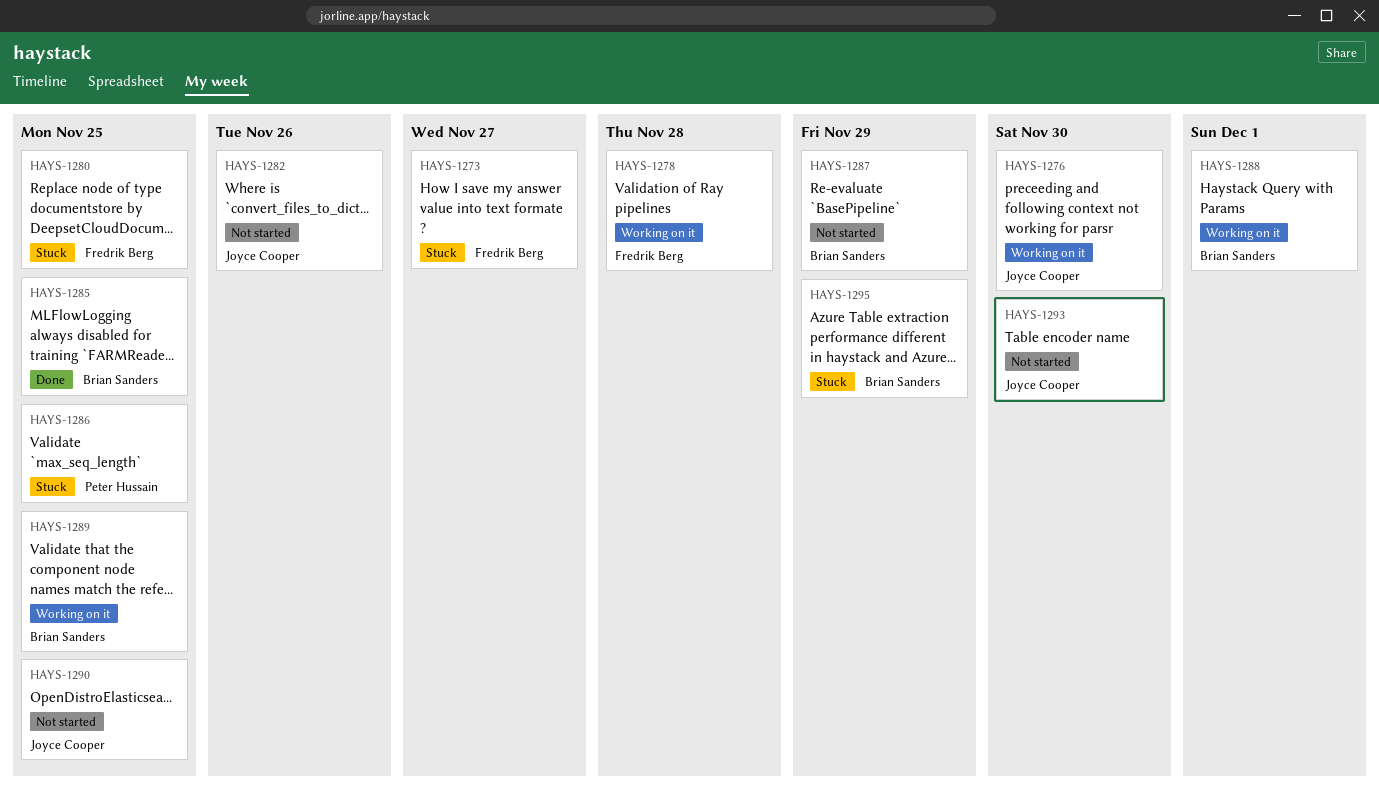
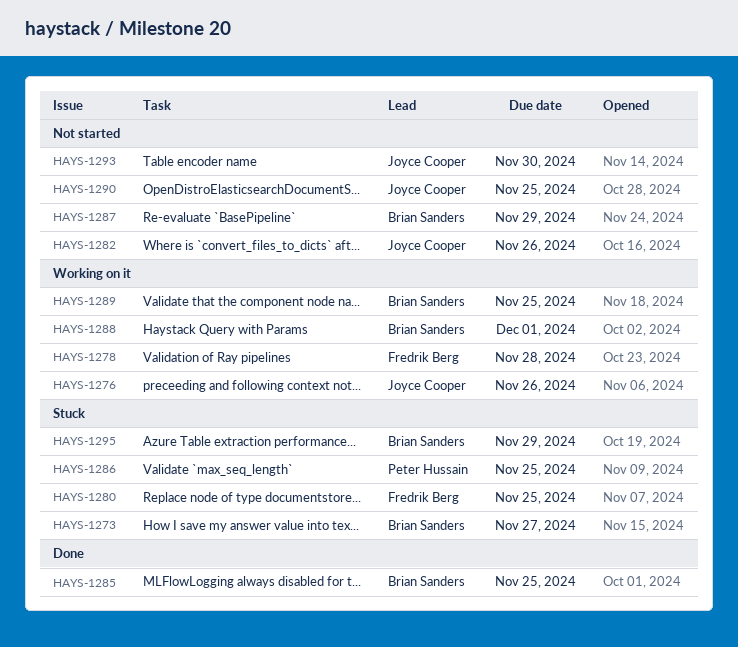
HAYS-1273, owner: Fredrik Berg -> Brian Sanders
HAYS-1276, due: Nov 30 -> Nov 26

